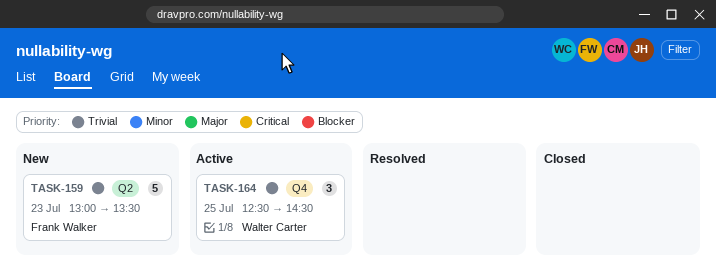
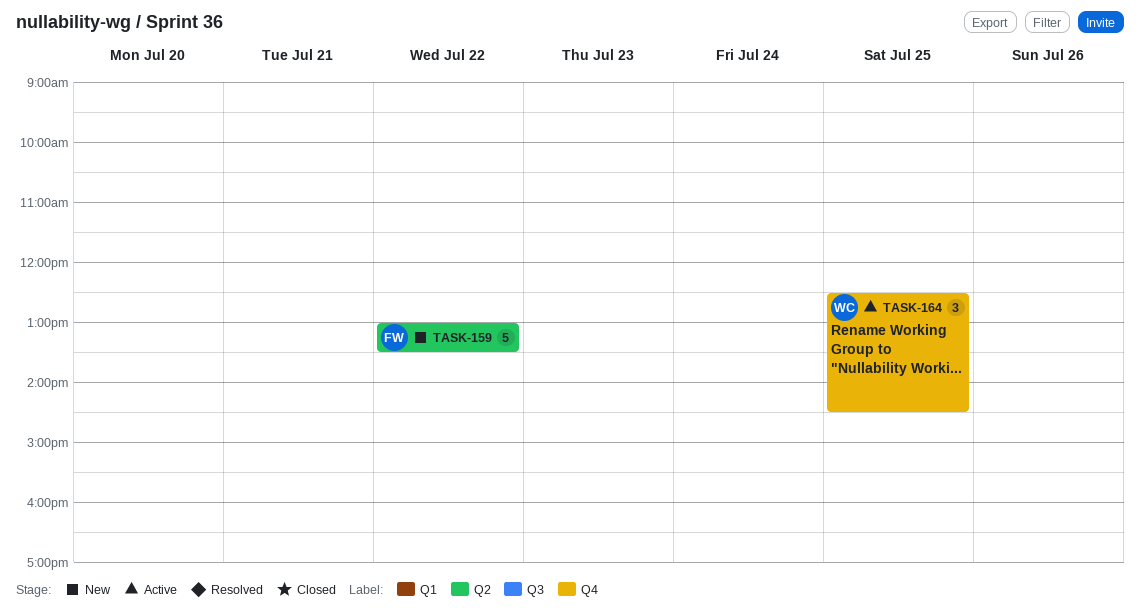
TASK-159, day: Jul 23 -> Jul 22

